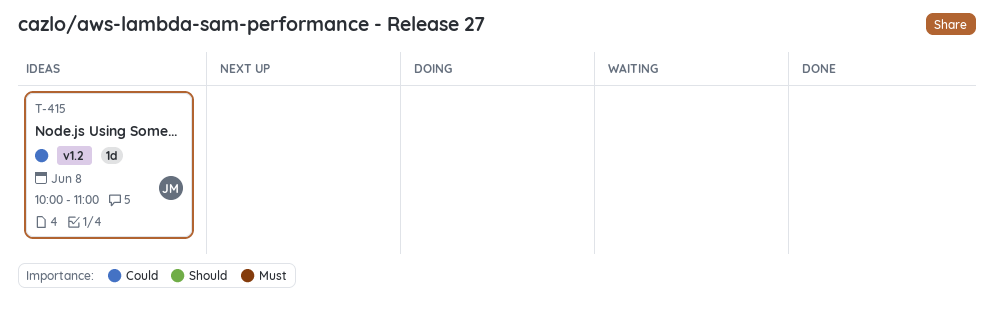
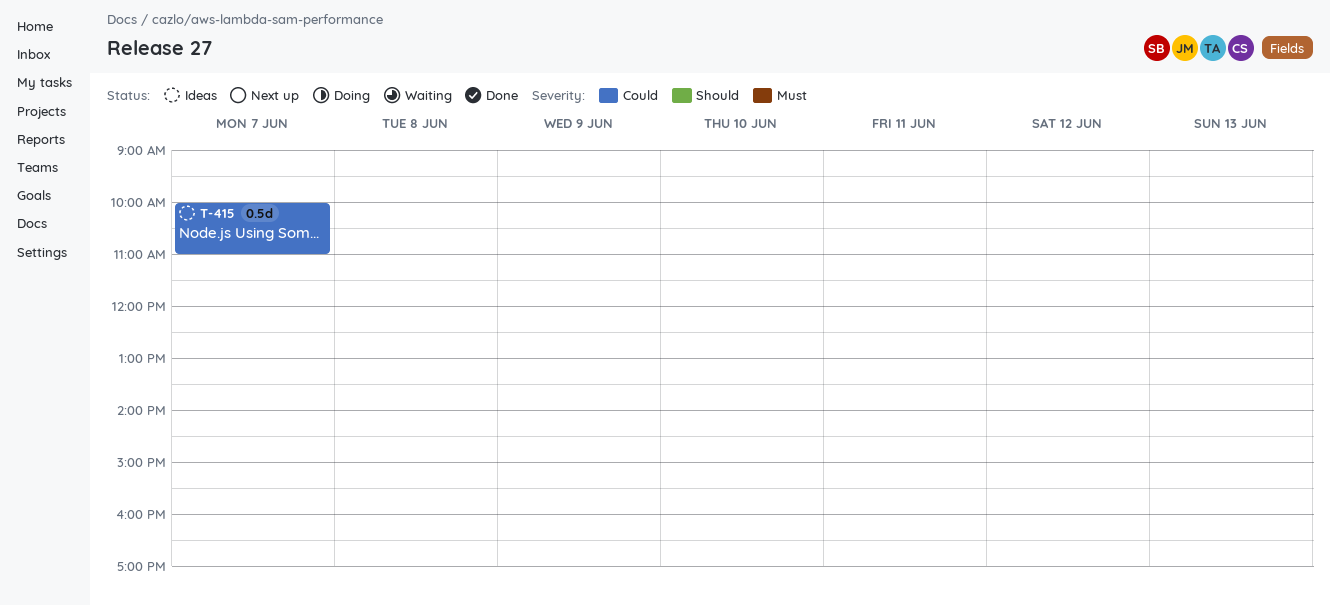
T-415, estimate: 1d -> 0.5d
T-415, day: Jun 8 -> Jun 7

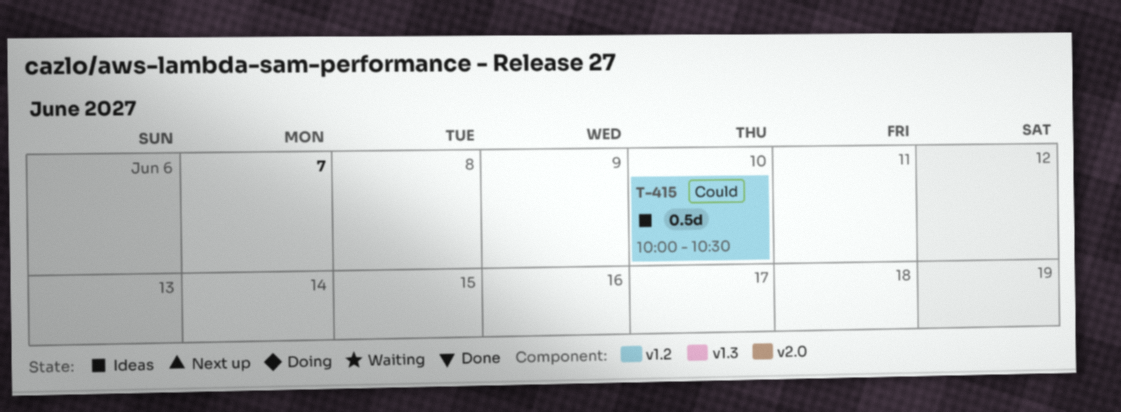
T-415, day: Jun 7 -> Jun 10
T-415, ends: 11:00 -> 10:30

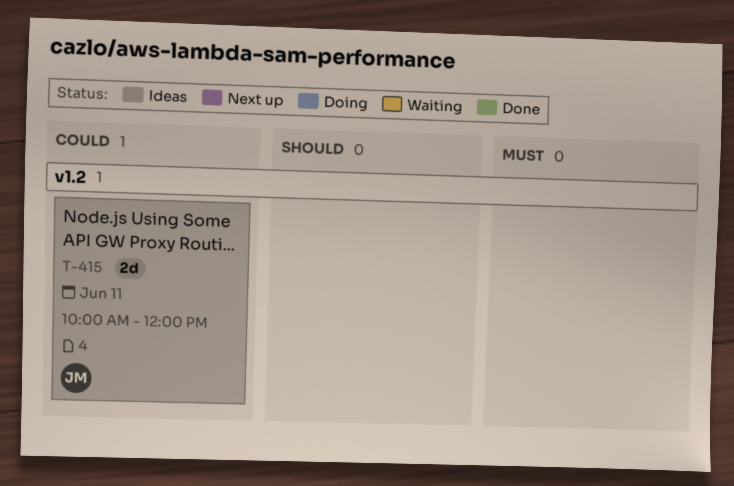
T-415, estimate: 0.5d -> 2d
T-415, day: Jun 10 -> Jun 11
T-415, ends: 10:30 -> 12:00

